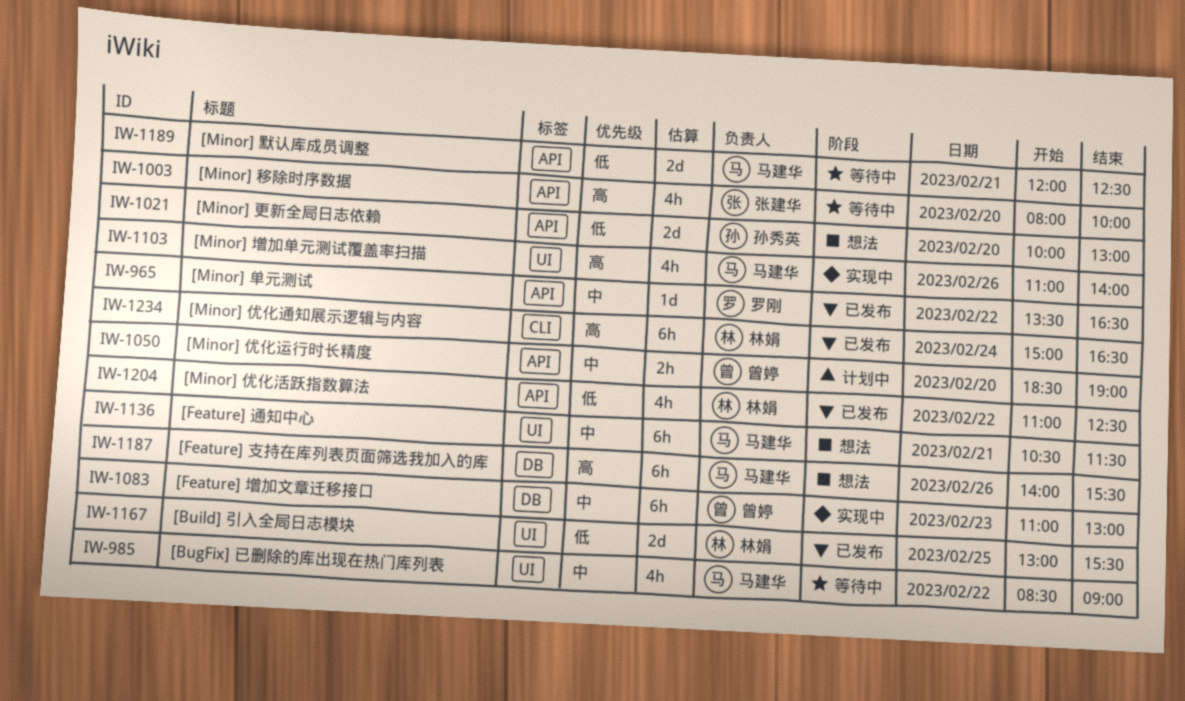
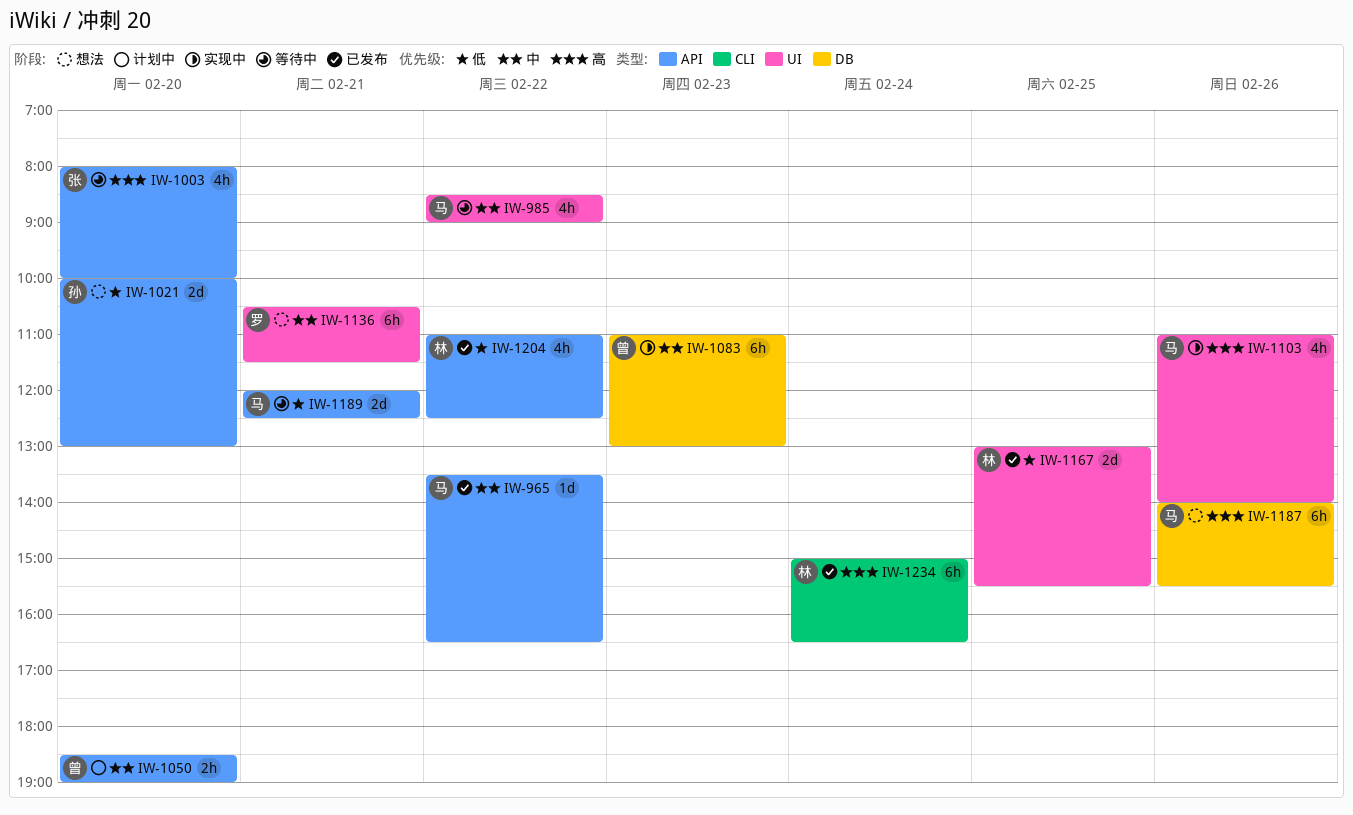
IW-965, owner: 罗刚 -> 马建华
IW-1136, owner: 马建华 -> 罗刚

